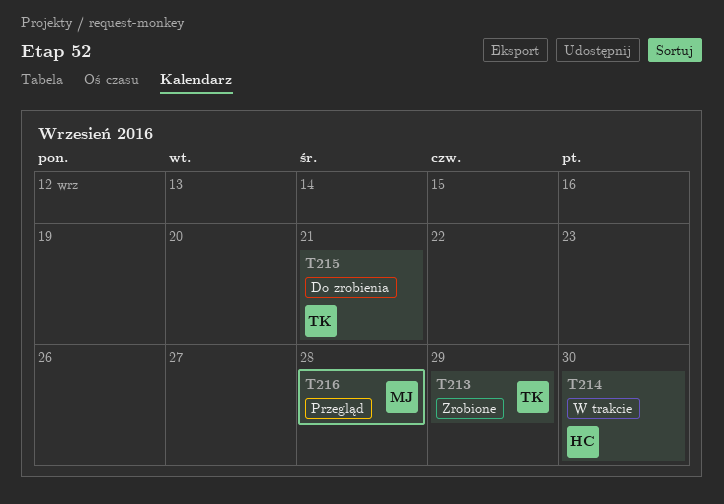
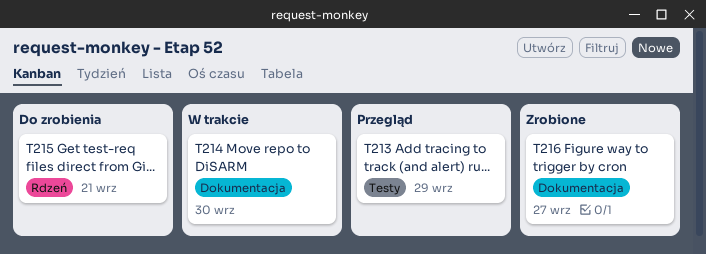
T213, status: Zrobione -> Przegląd
T216, status: Przegląd -> Zrobione
T216, due: Sep 28 -> Sep 27

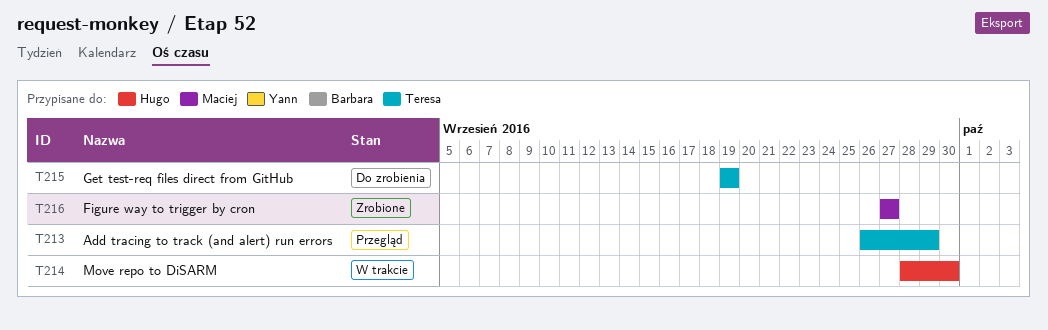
T215, due: Sep 21 -> Sep 19

